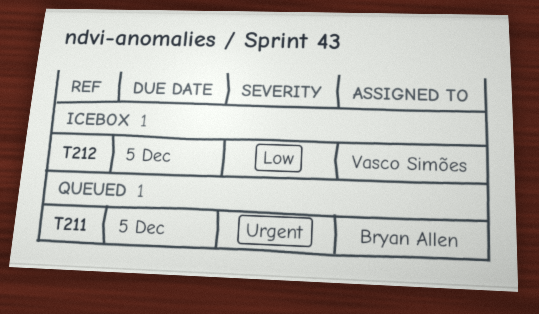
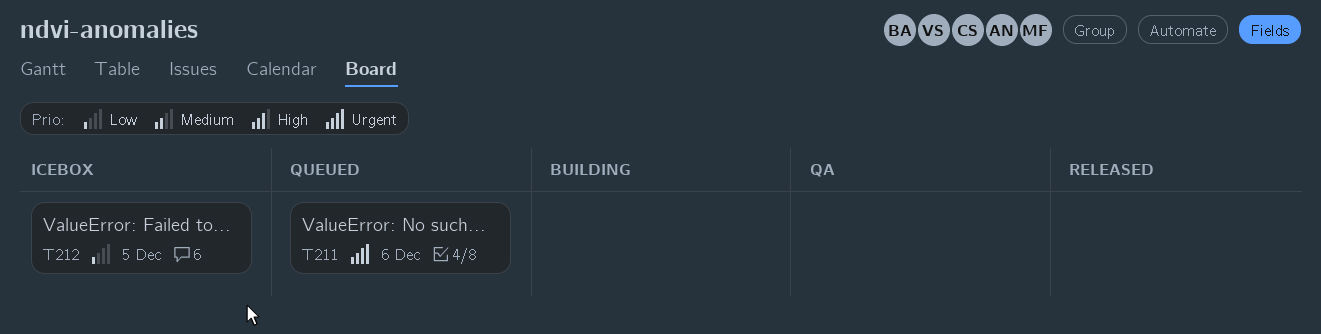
T211, due: Dec 5 -> Dec 6

